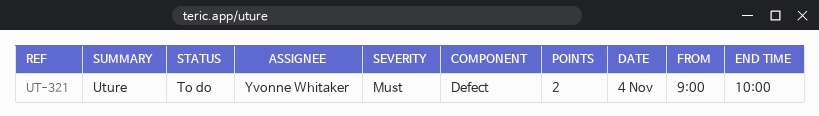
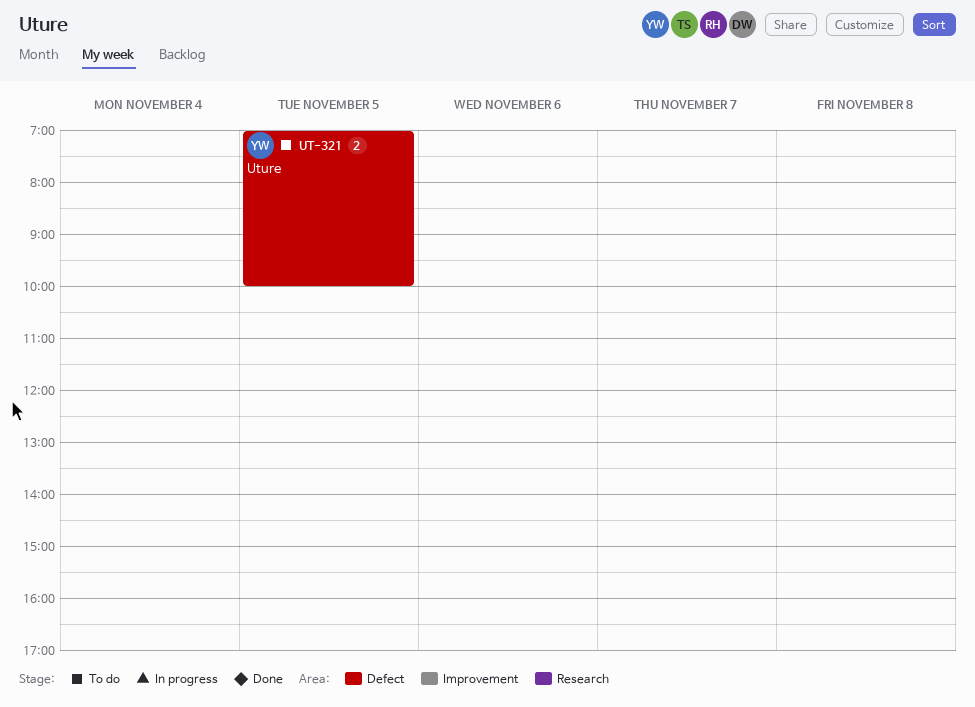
UT-321, day: Nov 4 -> Nov 5
UT-321, begins: 09:00 -> 07:00

